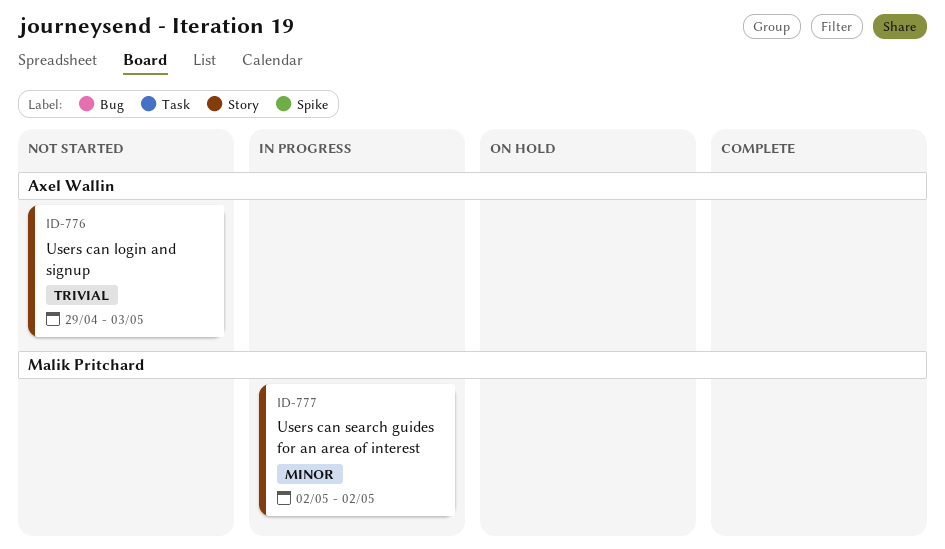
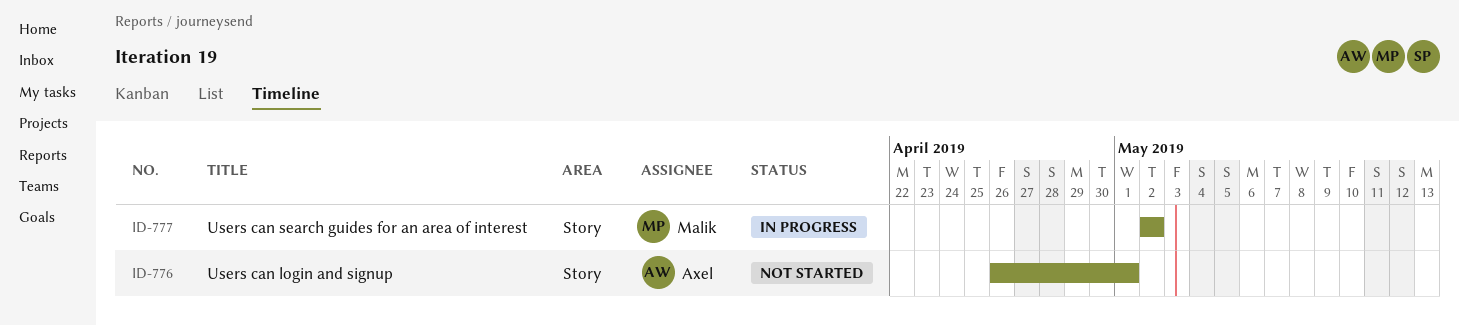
ID-776, start: Apr 29 -> Apr 26
ID-776, due: May 3 -> May 1

